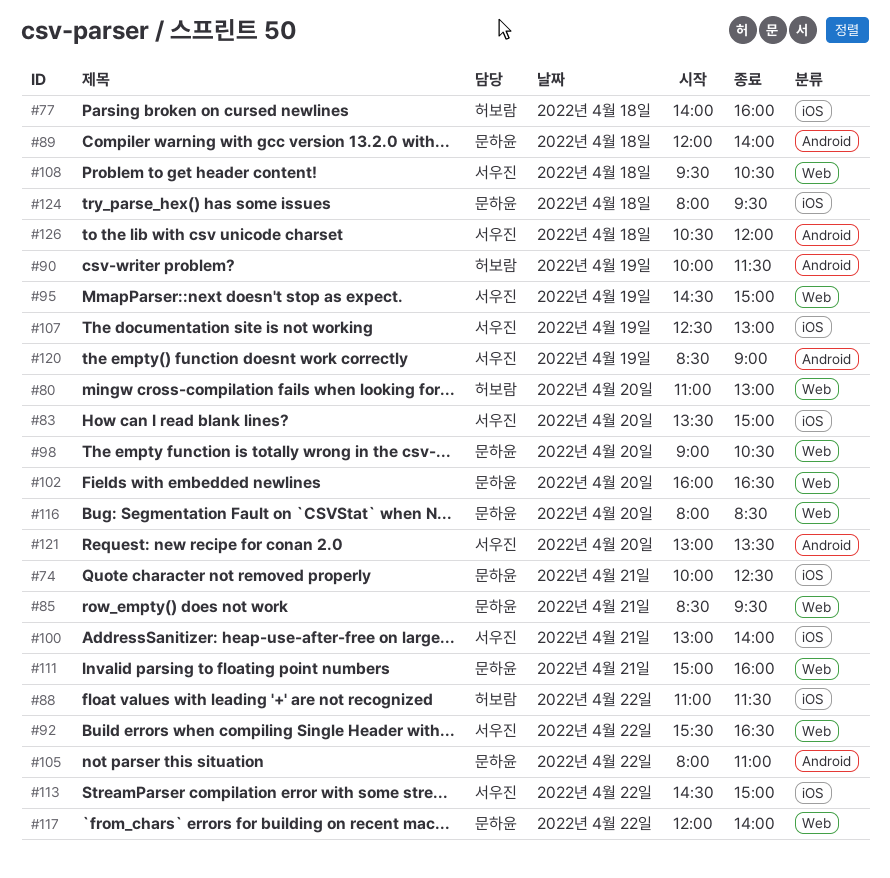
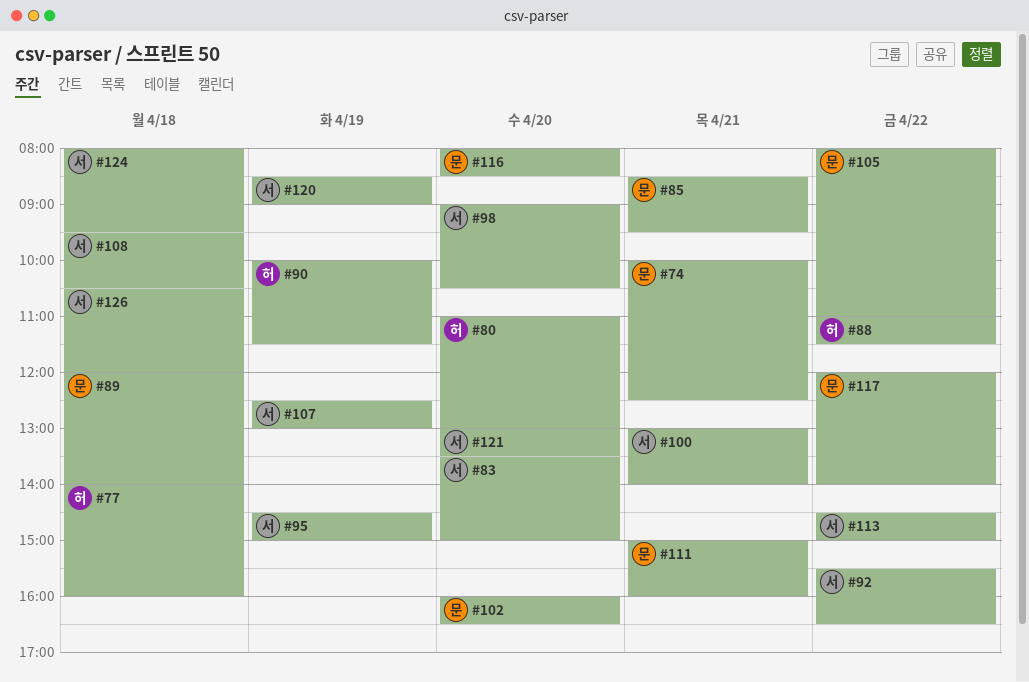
#98, owner: 문하윤 -> 서우진
#124, owner: 문하윤 -> 서우진

